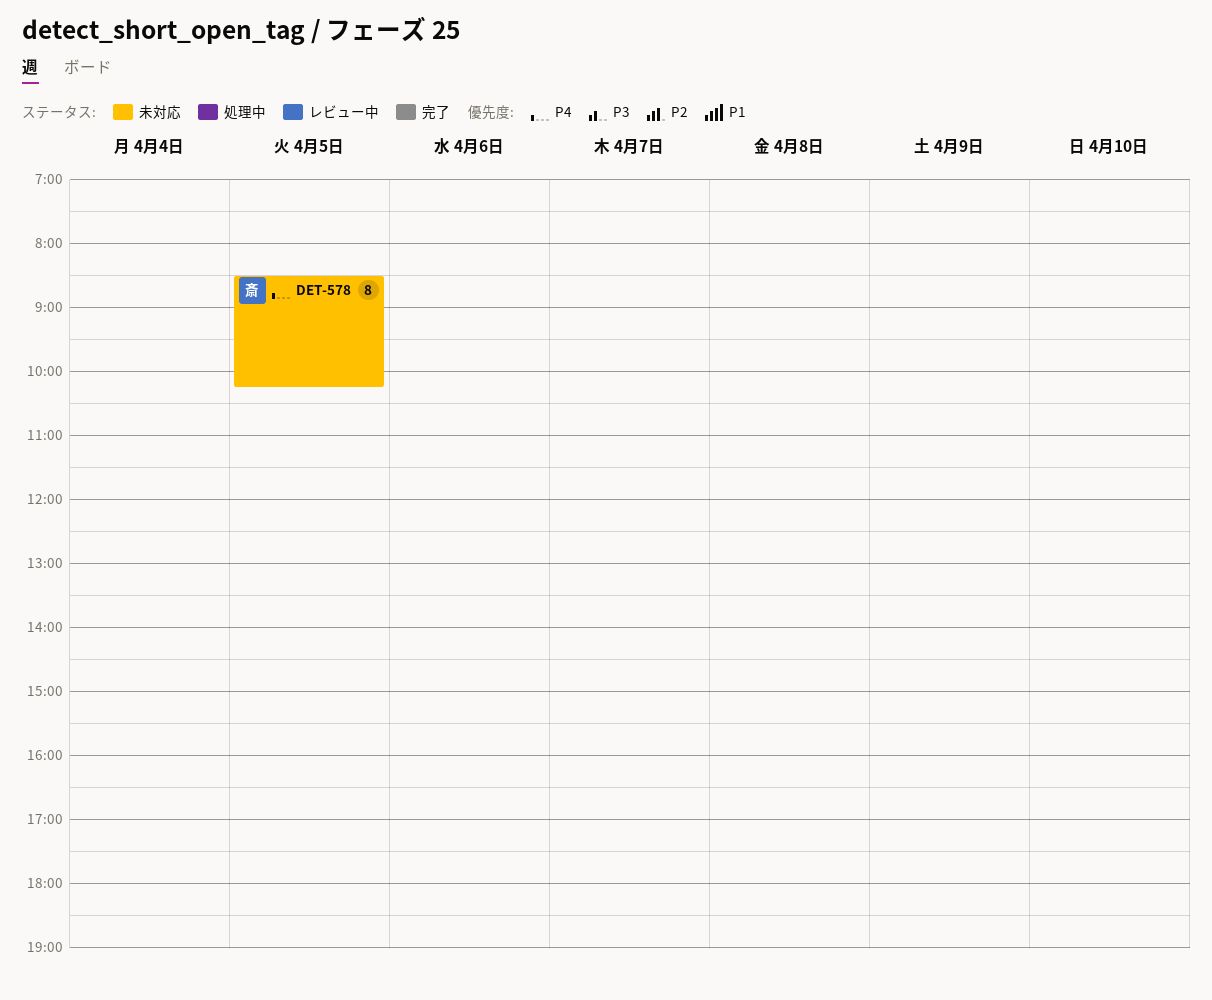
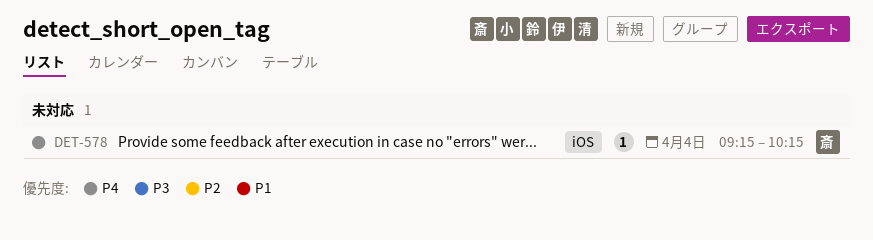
DET-578, estimate: 8 -> 1
DET-578, day: Apr 5 -> Apr 4
DET-578, begins: 08:30 -> 09:15

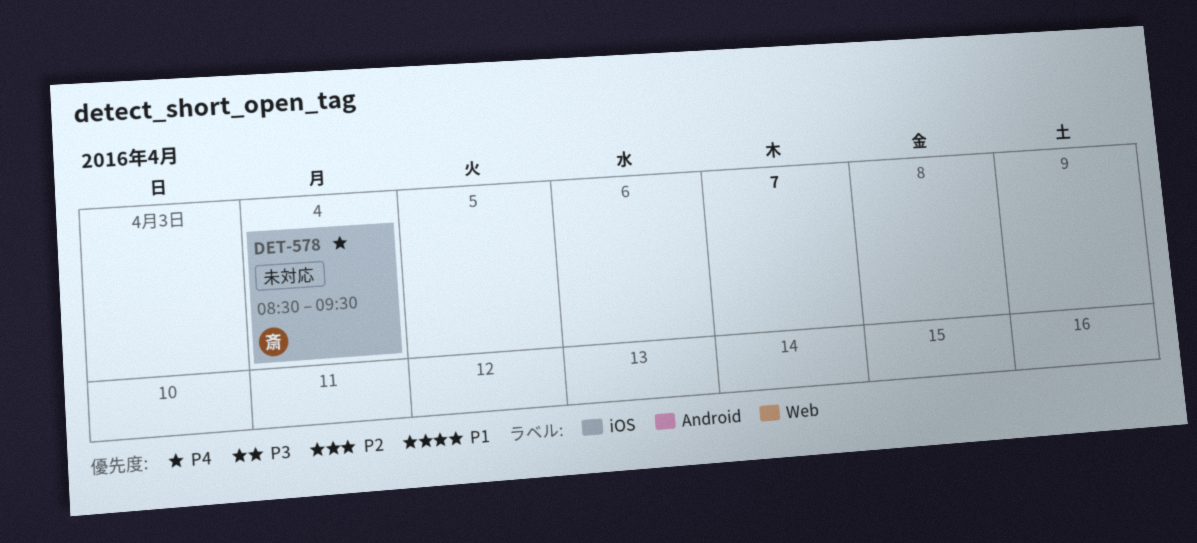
DET-578, begins: 09:15 -> 08:30
DET-578, ends: 10:15 -> 09:30

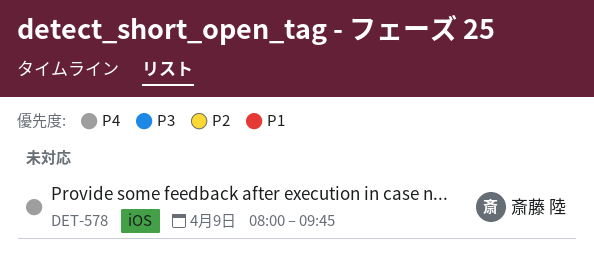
DET-578, day: Apr 4 -> Apr 9
DET-578, begins: 08:30 -> 08:00
DET-578, ends: 09:30 -> 09:45

